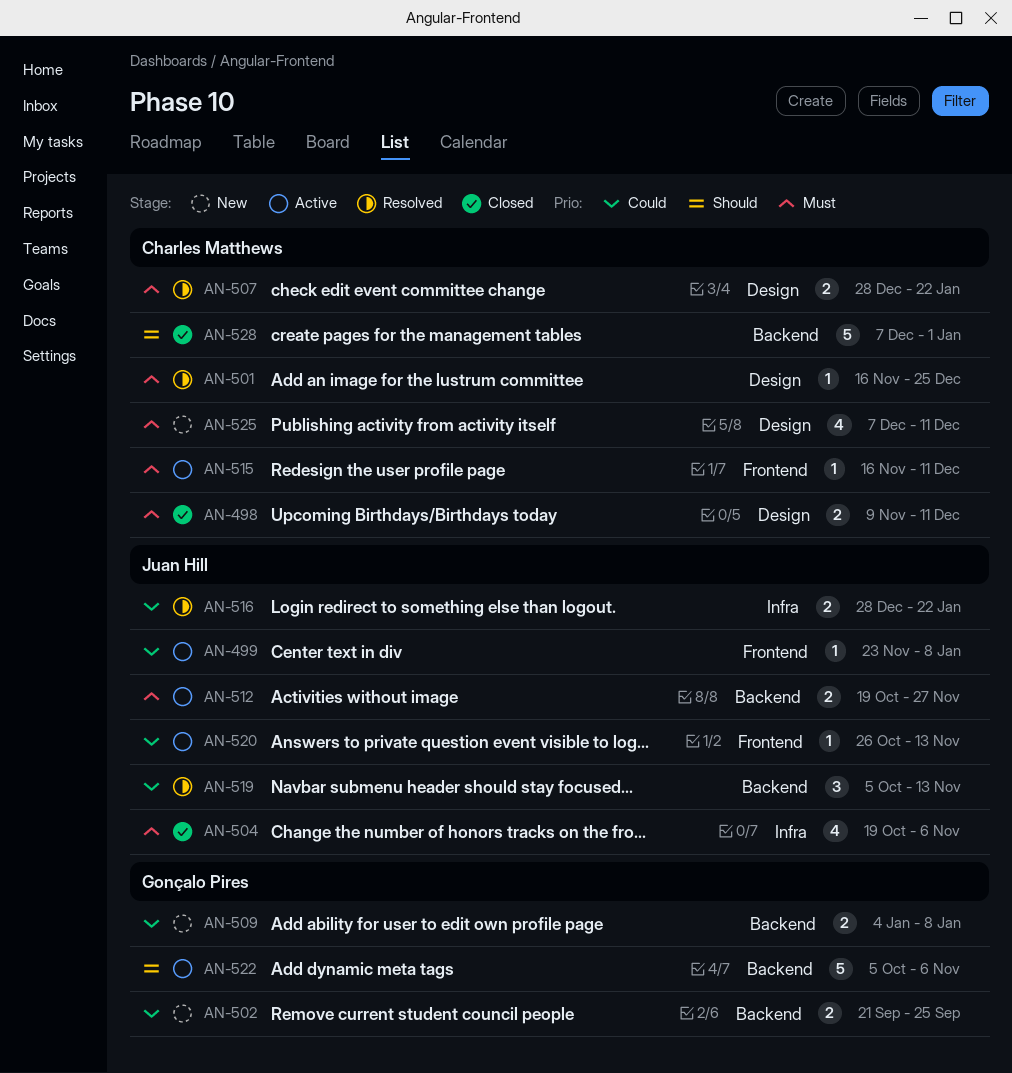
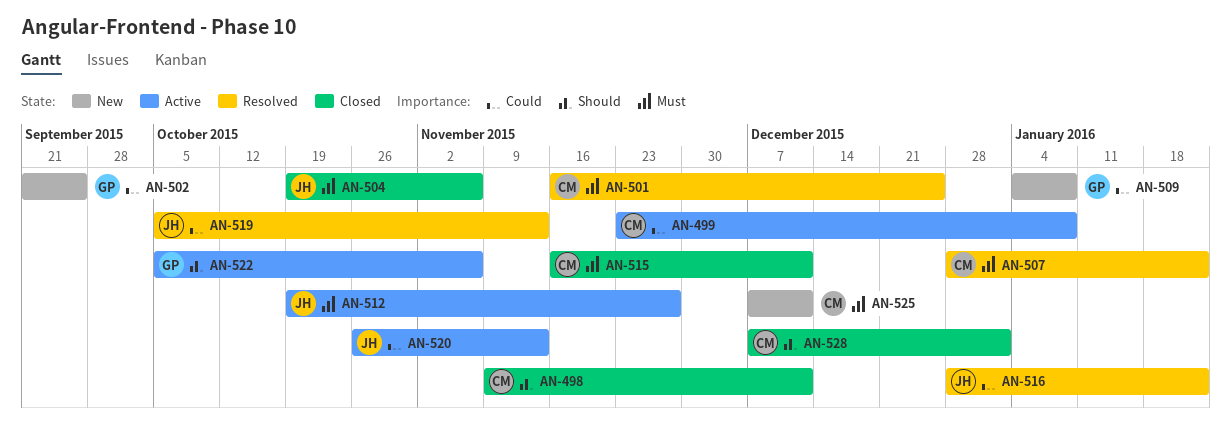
AN-498, priority: Must -> Should
AN-499, owner: Juan Hill -> Charles Matthews
AN-515, status: Active -> Closed

